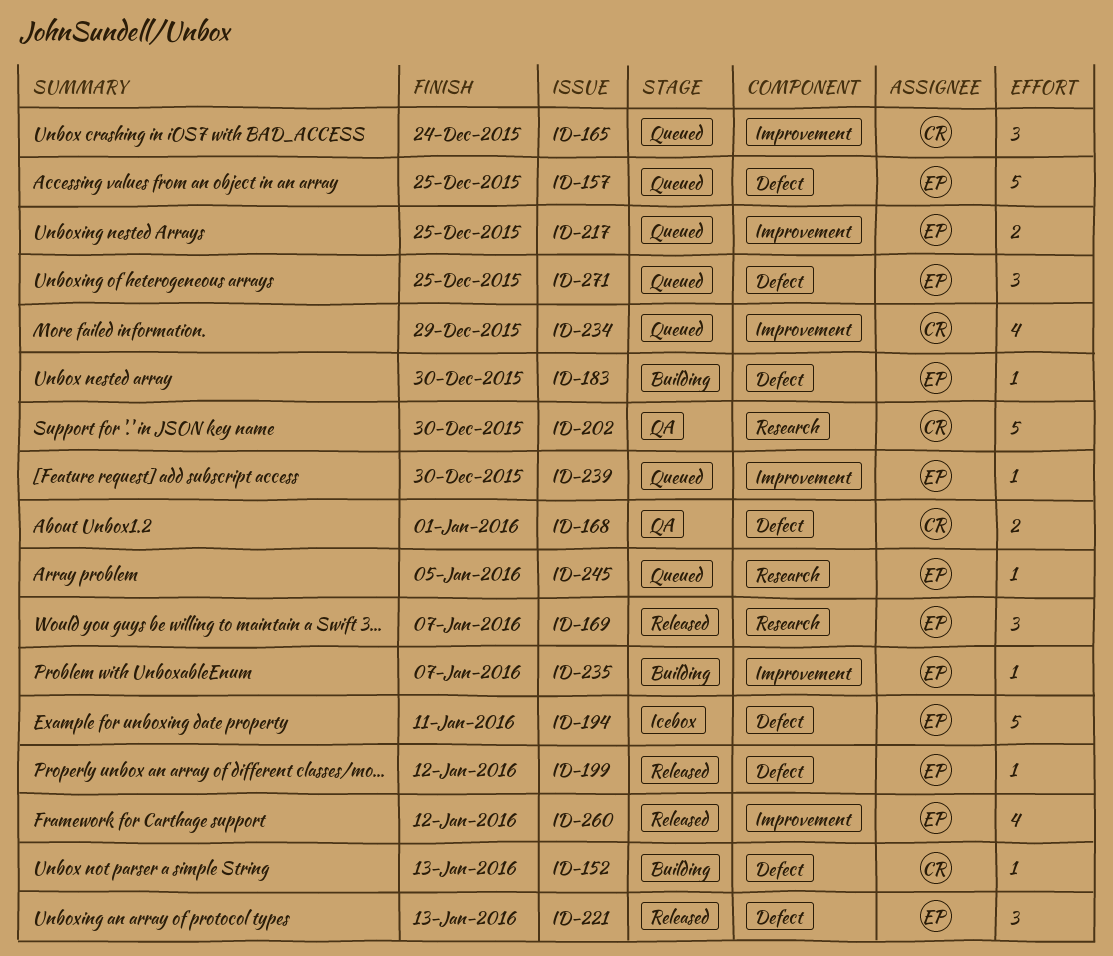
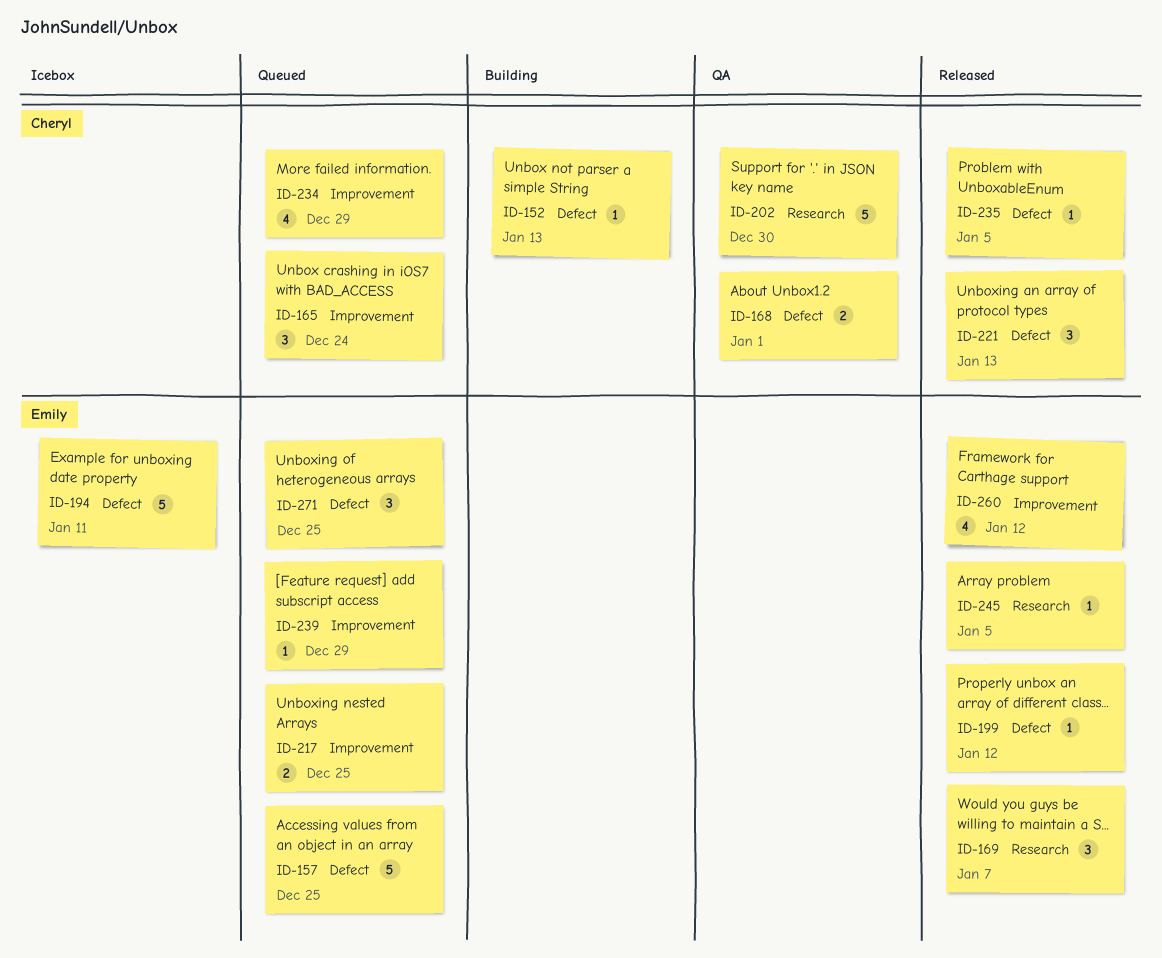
ID-183: present -> none
ID-221, owner: Emily -> Cheryl
ID-235, status: Building -> Released
ID-235, owner: Emily -> Cheryl
ID-235, label: Improvement -> Defect
ID-235, due: Jan 7 -> Jan 5
ID-239, due: Dec 30 -> Dec 29
ID-245, status: Queued -> Released

